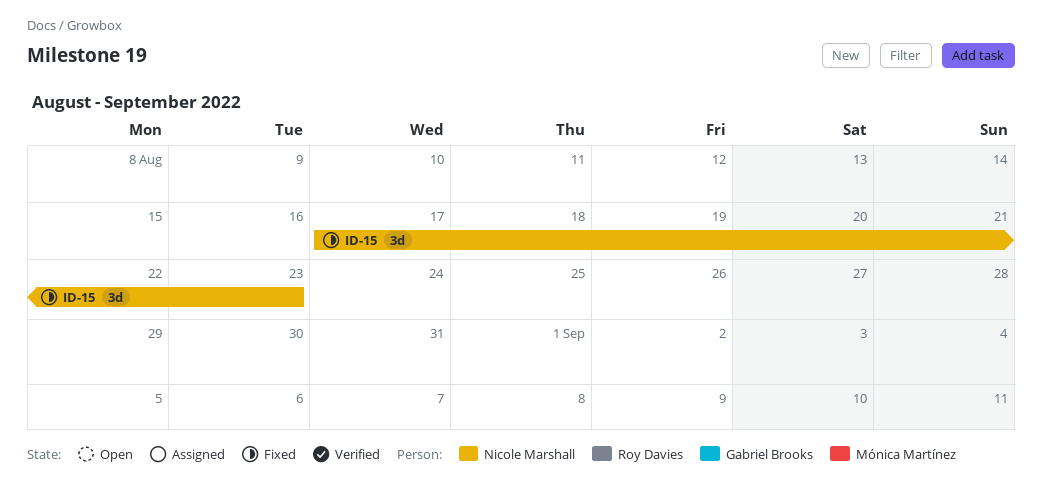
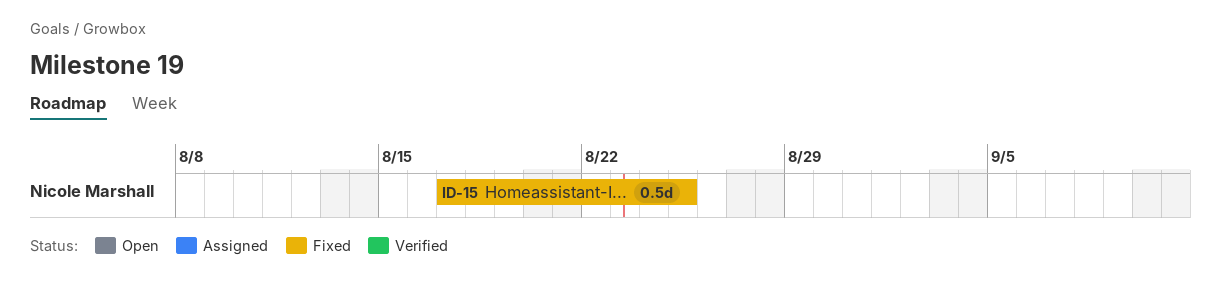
ID-15, estimate: 3d -> 0.5d
ID-15, due: Aug 23 -> Aug 25

